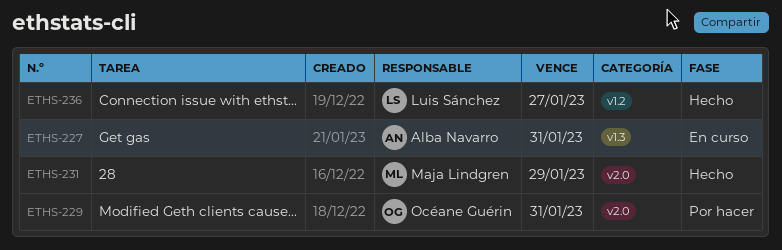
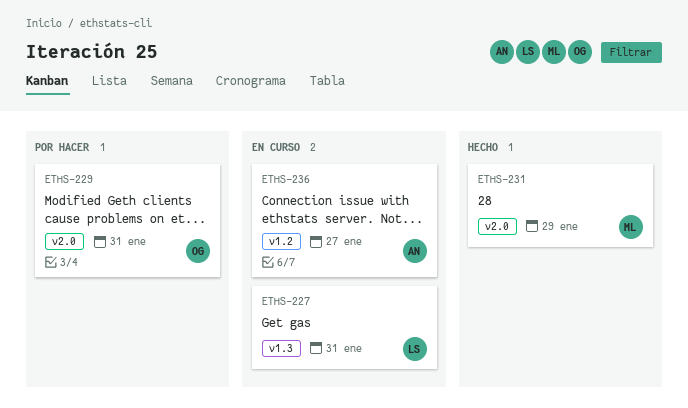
ETHS-227, owner: Alba Navarro -> Luis Sánchez
ETHS-236, status: Hecho -> En curso
ETHS-236, owner: Luis Sánchez -> Alba Navarro

